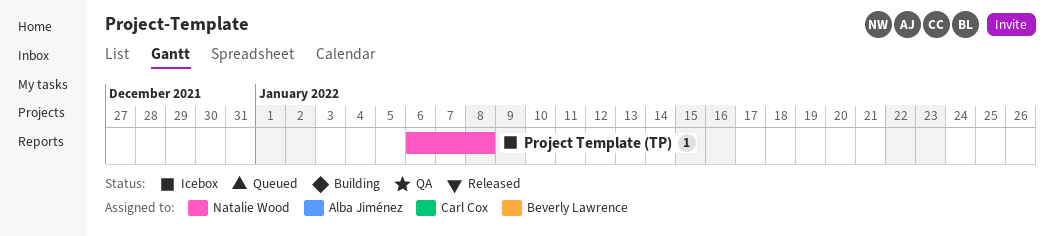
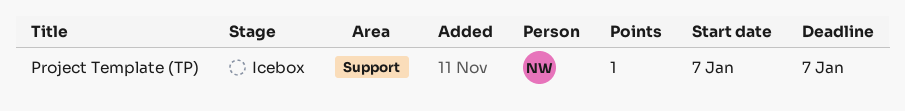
Project Template (TP), start: Jan 6 -> Jan 7
Project Template (TP), due: Jan 8 -> Jan 7

